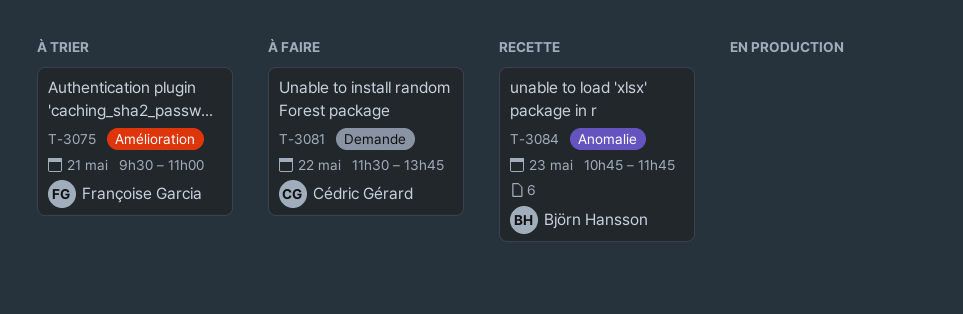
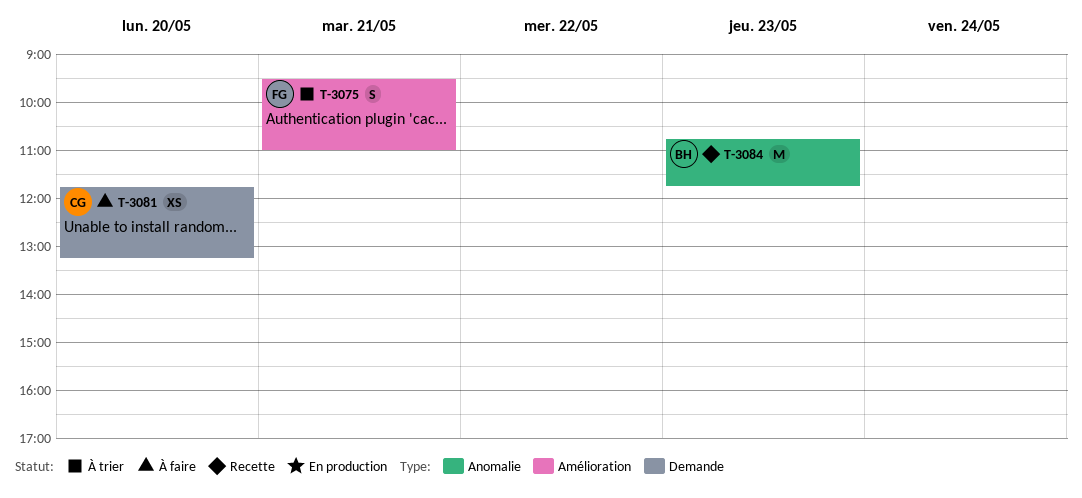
T-3081, day: May 22 -> May 20
T-3081, begins: 11:30 -> 11:45
T-3081, ends: 13:45 -> 13:15

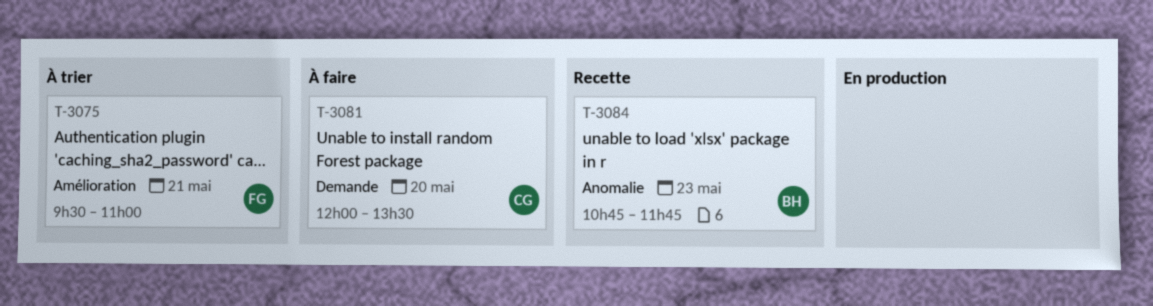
T-3081, begins: 11:45 -> 12:00
T-3081, ends: 13:15 -> 13:30

